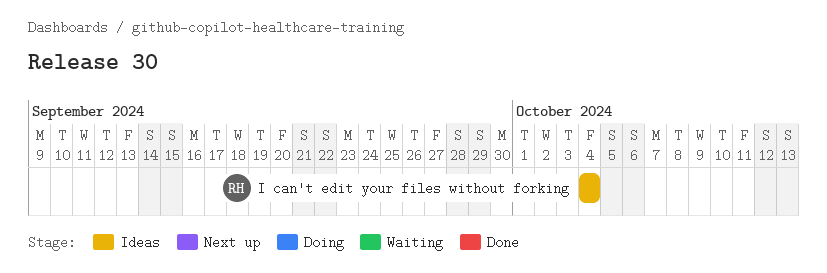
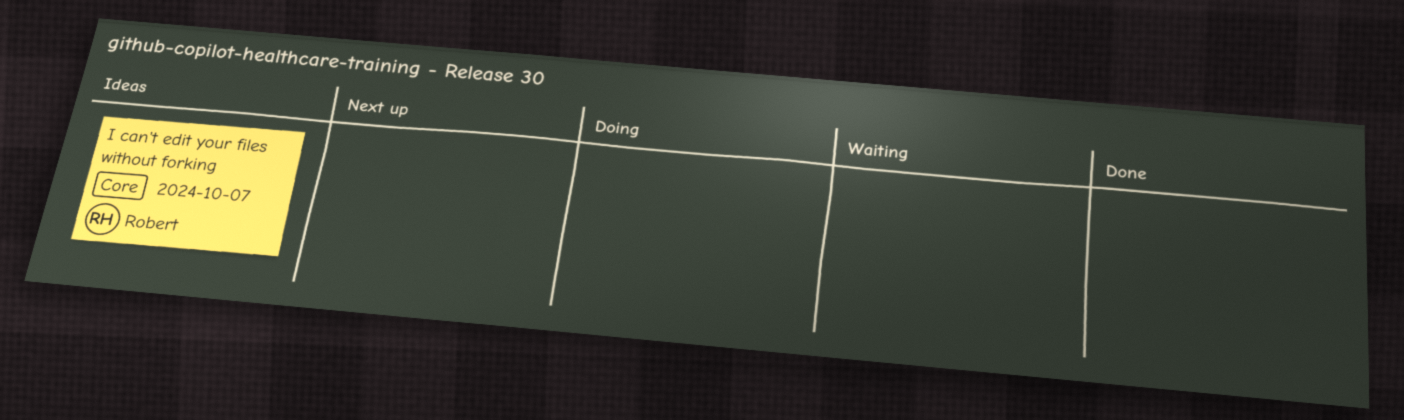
I can't edit your files without forking, due: Oct 4 -> Oct 7

